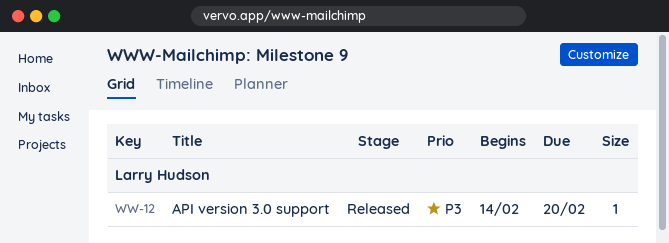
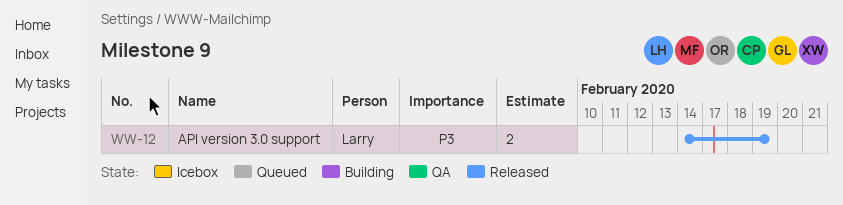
WW-12, estimate: 1 -> 2
WW-12, due: Feb 20 -> Feb 19

